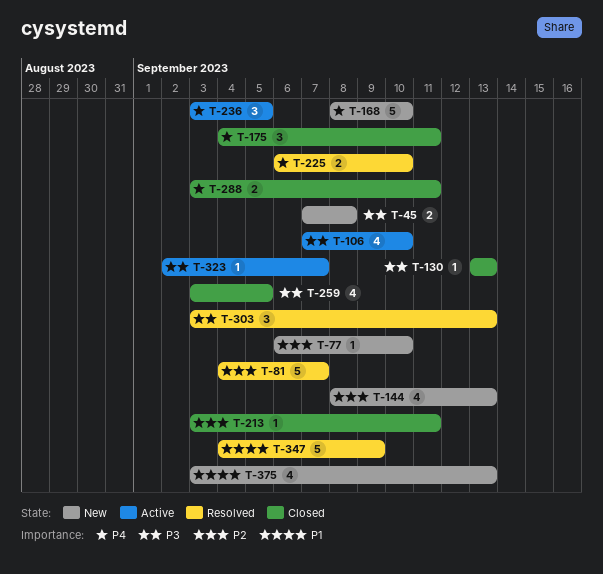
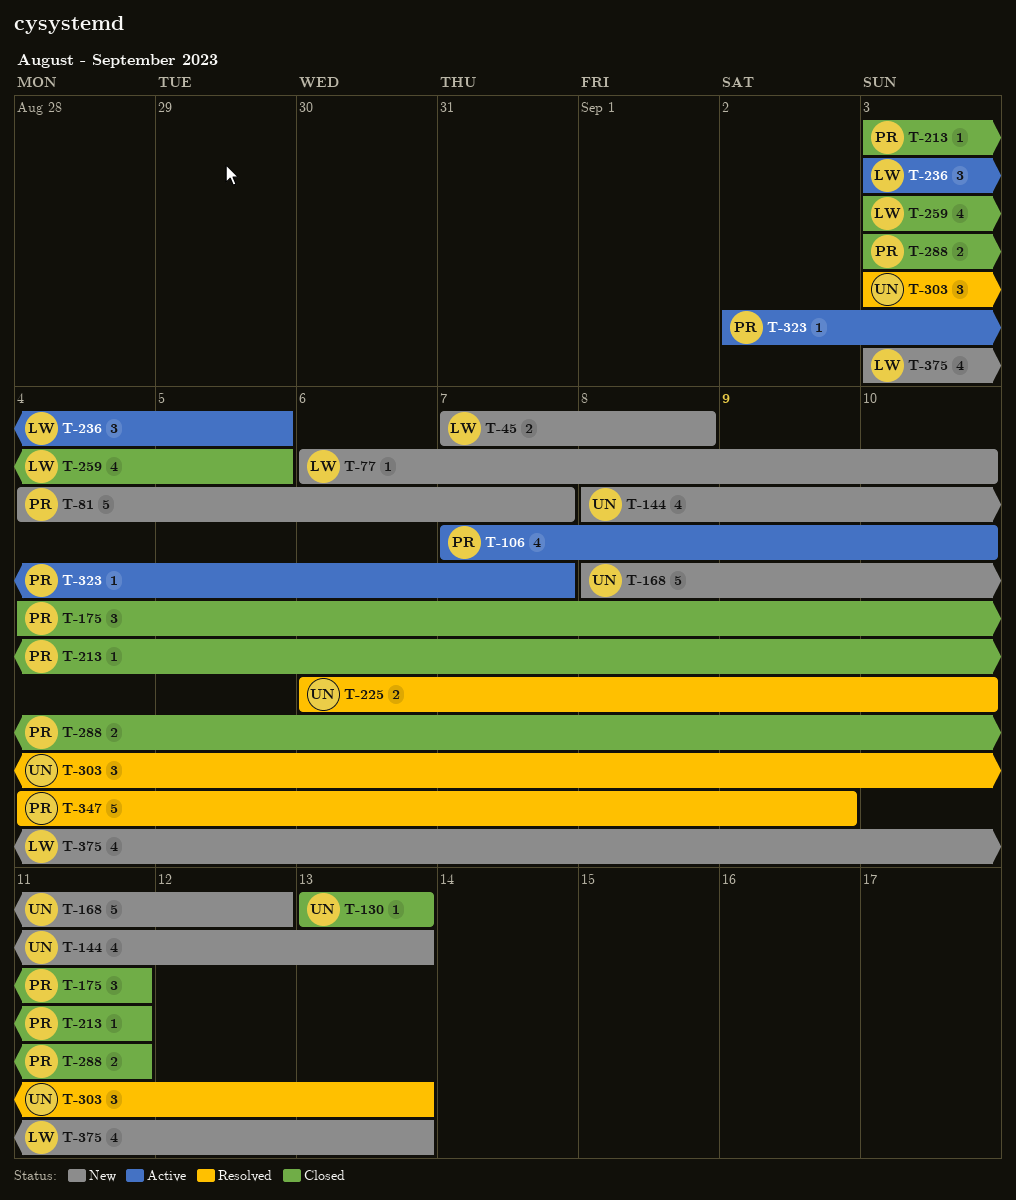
T-81, status: Resolved -> New
T-168, due: Sep 10 -> Sep 12

